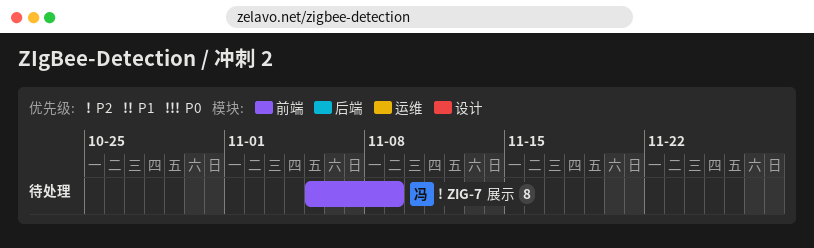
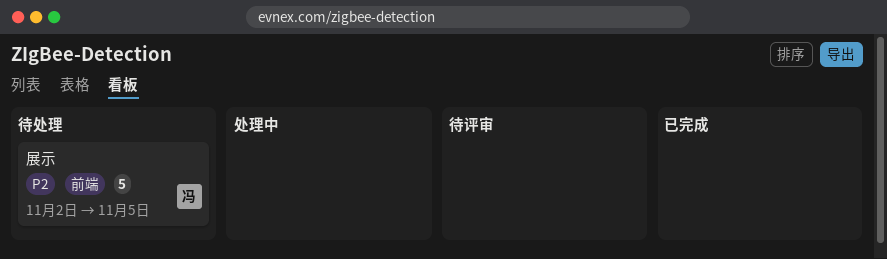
展示, estimate: 8 -> 5
展示, start: Nov 5 -> Nov 2
展示, due: Nov 9 -> Nov 5

